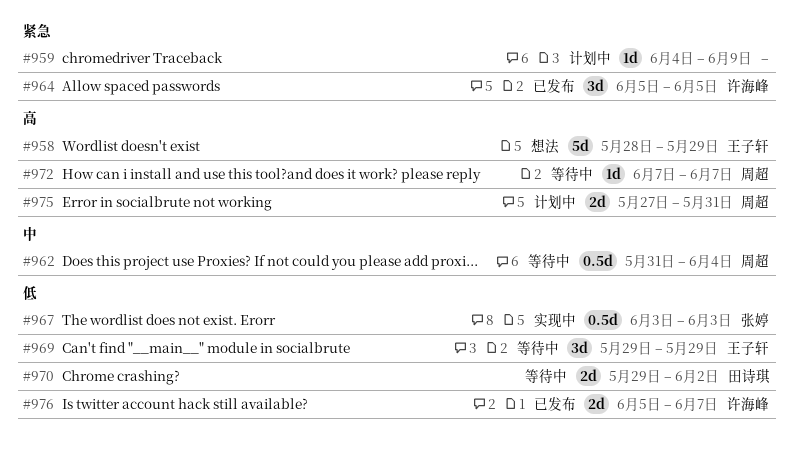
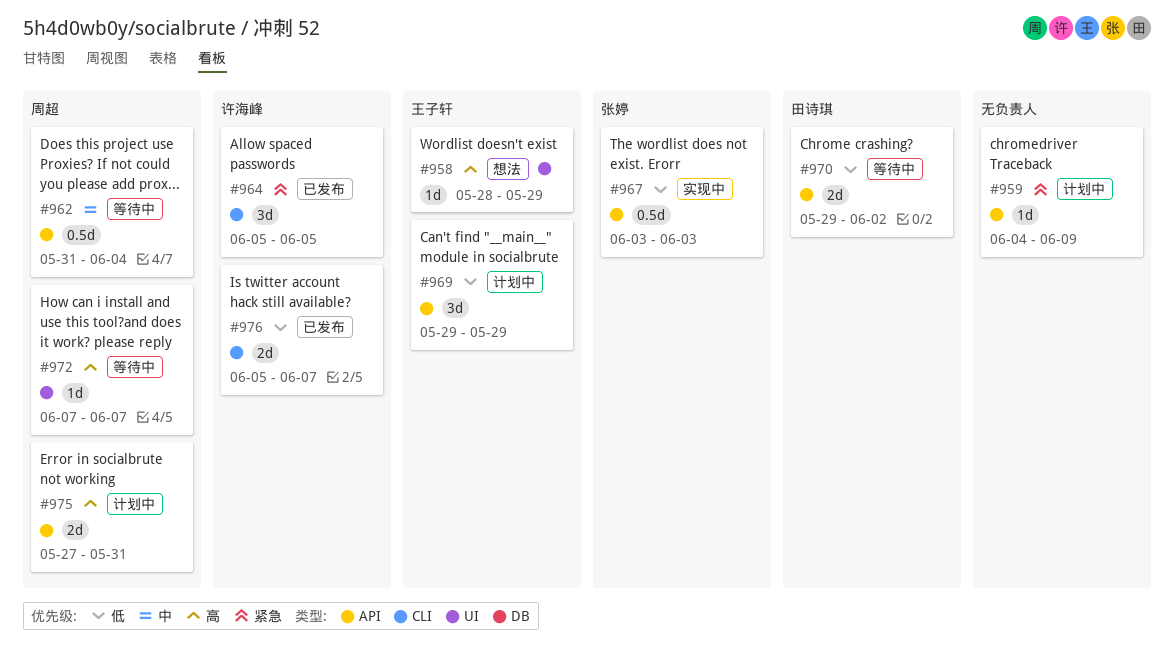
#958, estimate: 5d -> 1d
#969, status: 等待中 -> 计划中

